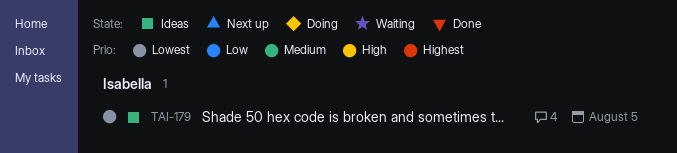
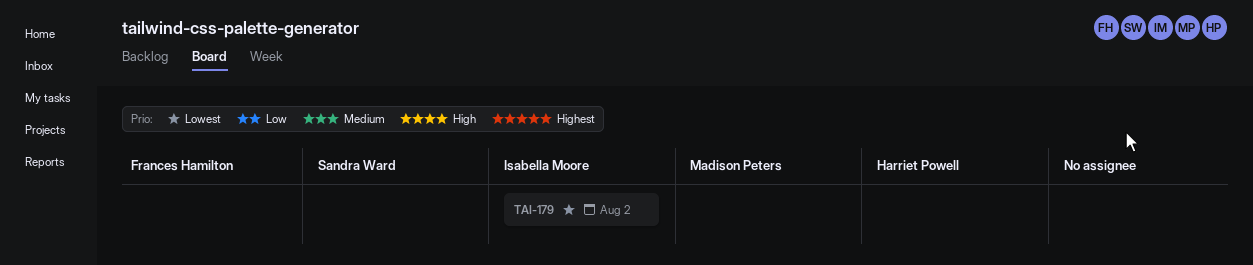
TAI-179, due: Aug 5 -> Aug 2

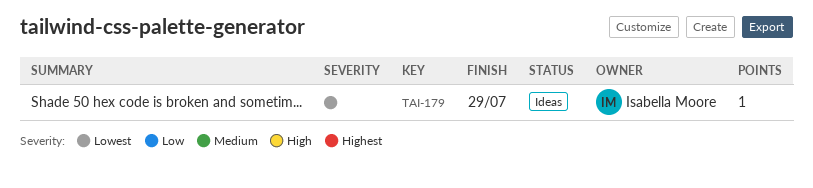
TAI-179, due: Aug 2 -> Jul 29

